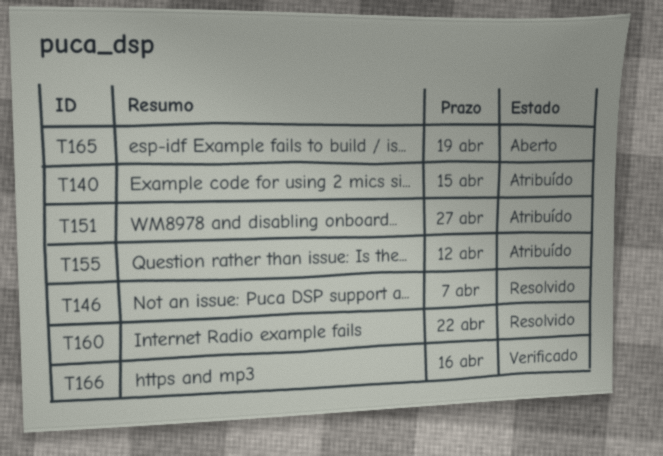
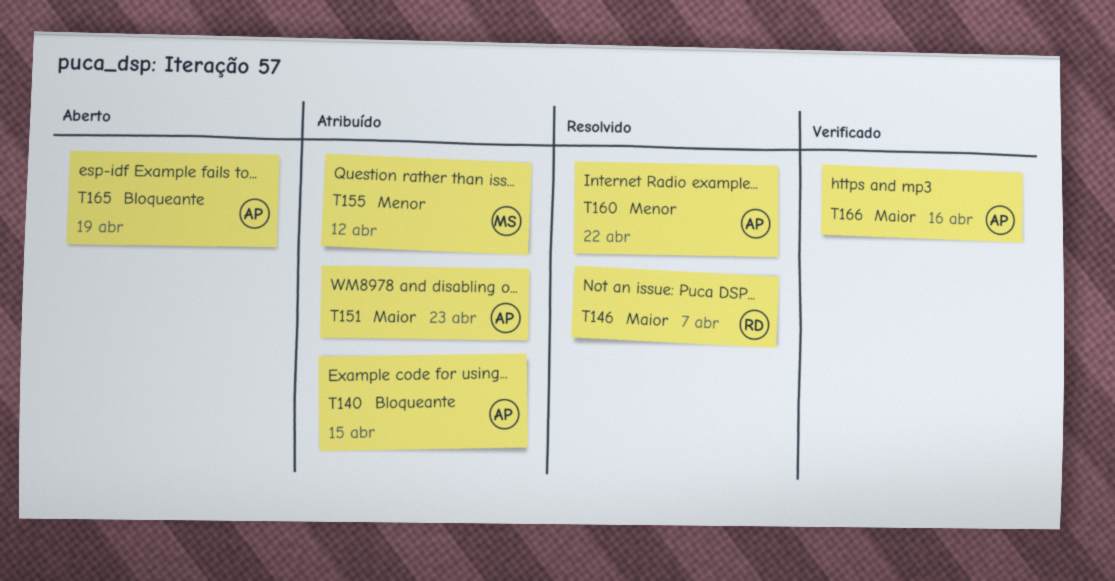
T151, due: Apr 27 -> Apr 23

